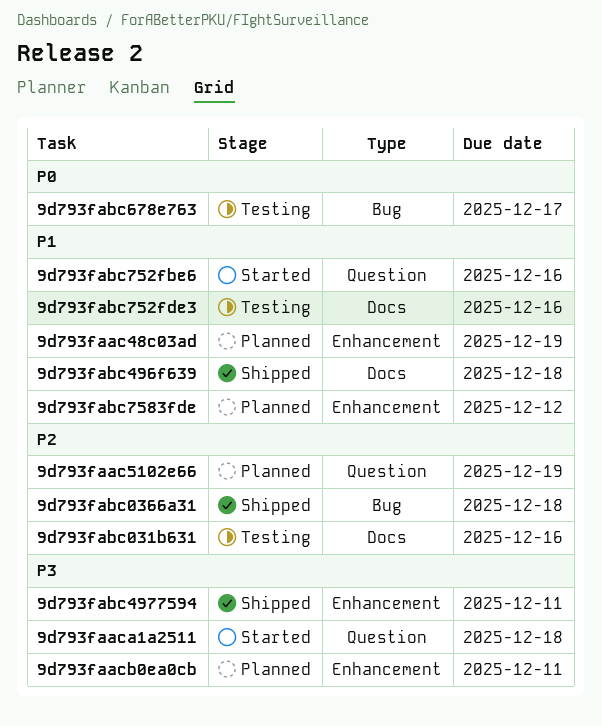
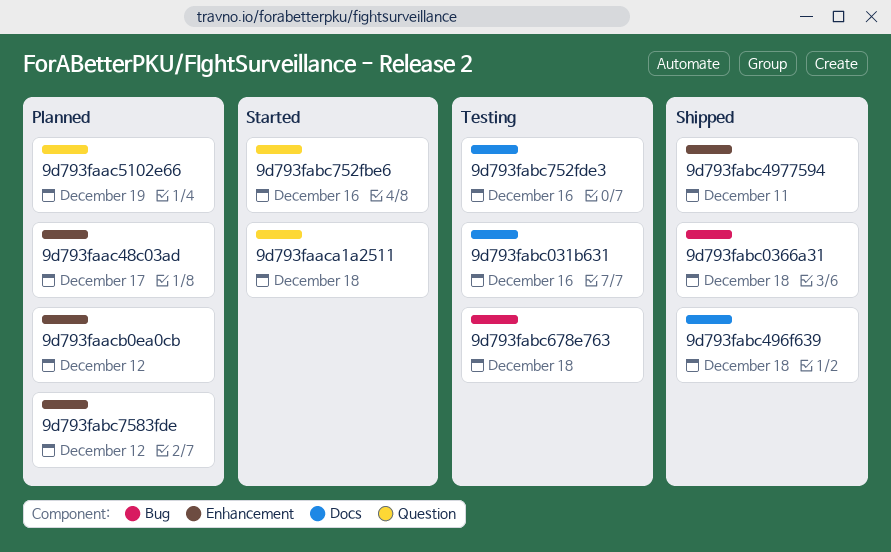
9d793faac48c03ad, due: Dec 19 -> Dec 17
9d793faacb0ea0cb, due: Dec 11 -> Dec 12
9d793fabc678e763, due: Dec 17 -> Dec 18

